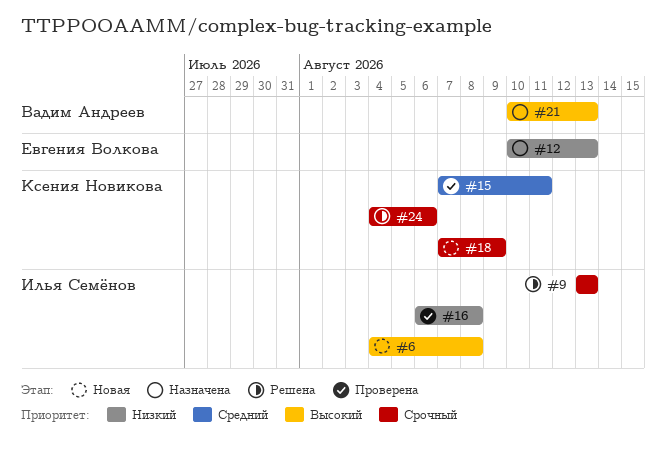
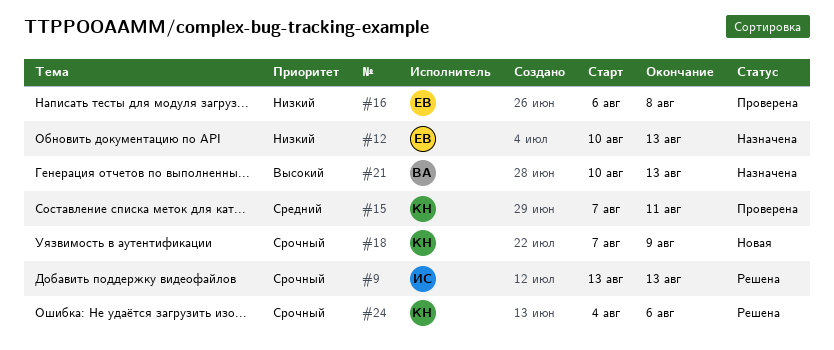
#6: present -> none
#16, owner: Илья Семёнов -> Евгения Волкова

